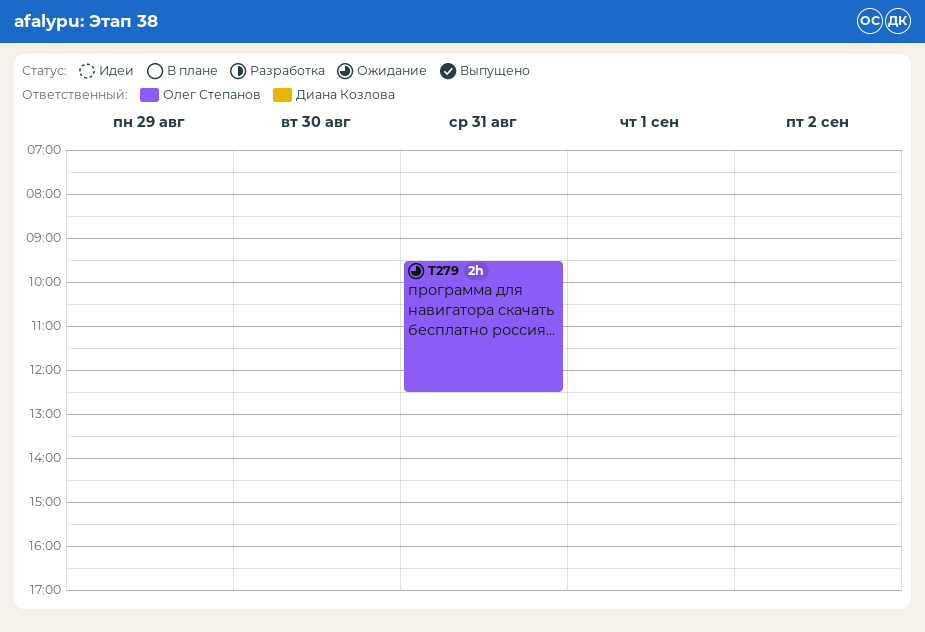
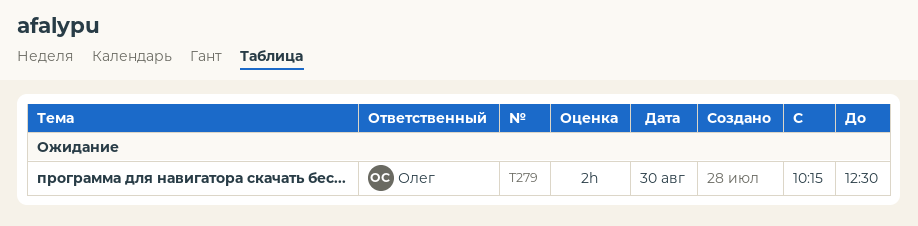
T279, day: Aug 31 -> Aug 30
T279, begins: 09:30 -> 10:15

